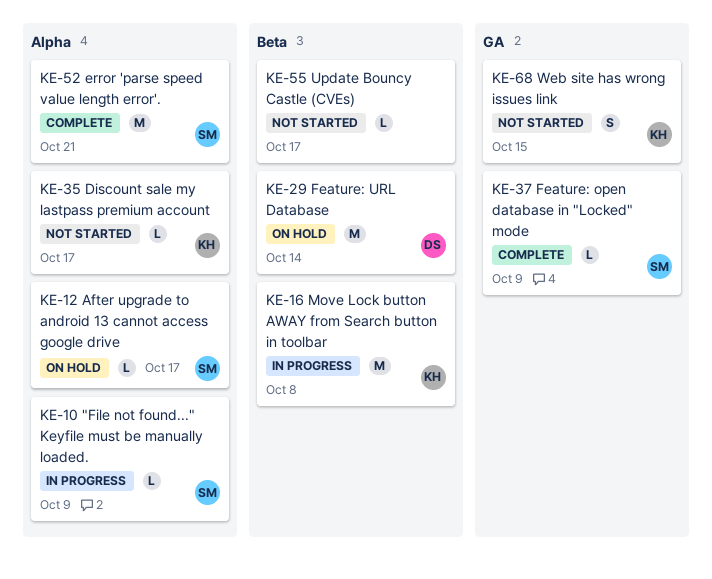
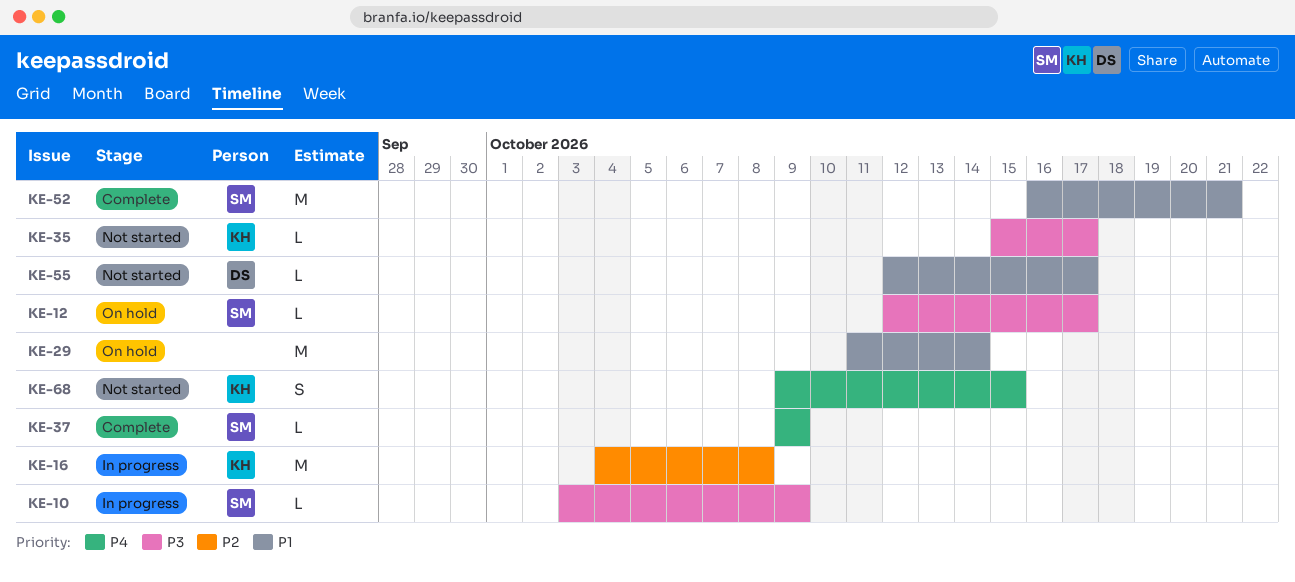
KE-29, owner: DS -> none
KE-55, owner: none -> DS

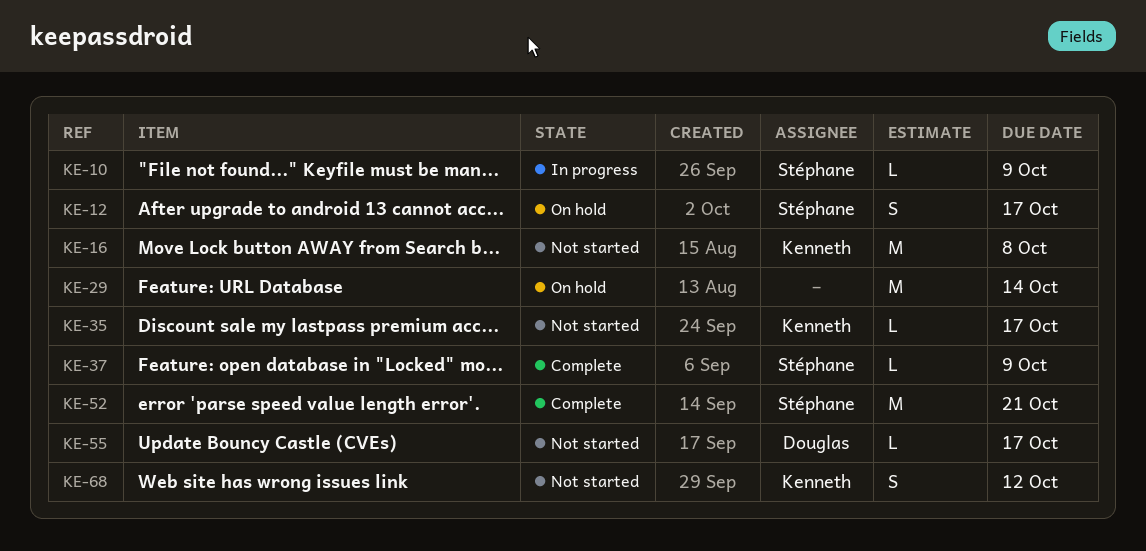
KE-12, estimate: L -> S
KE-16, status: In progress -> Not started
KE-68, due: Oct 15 -> Oct 12

